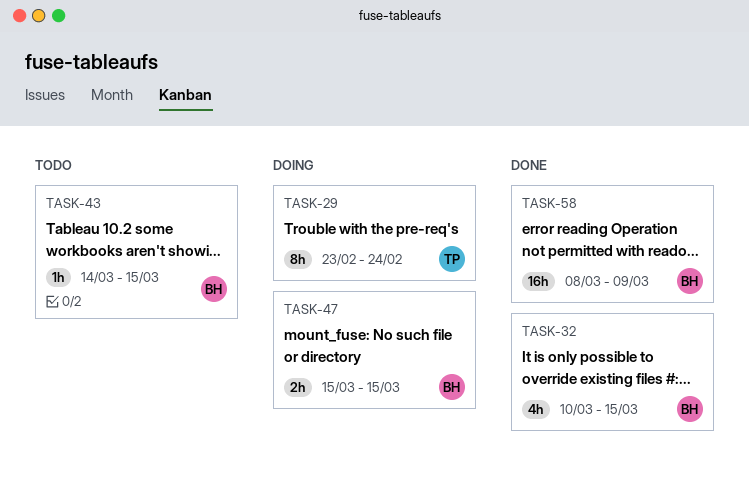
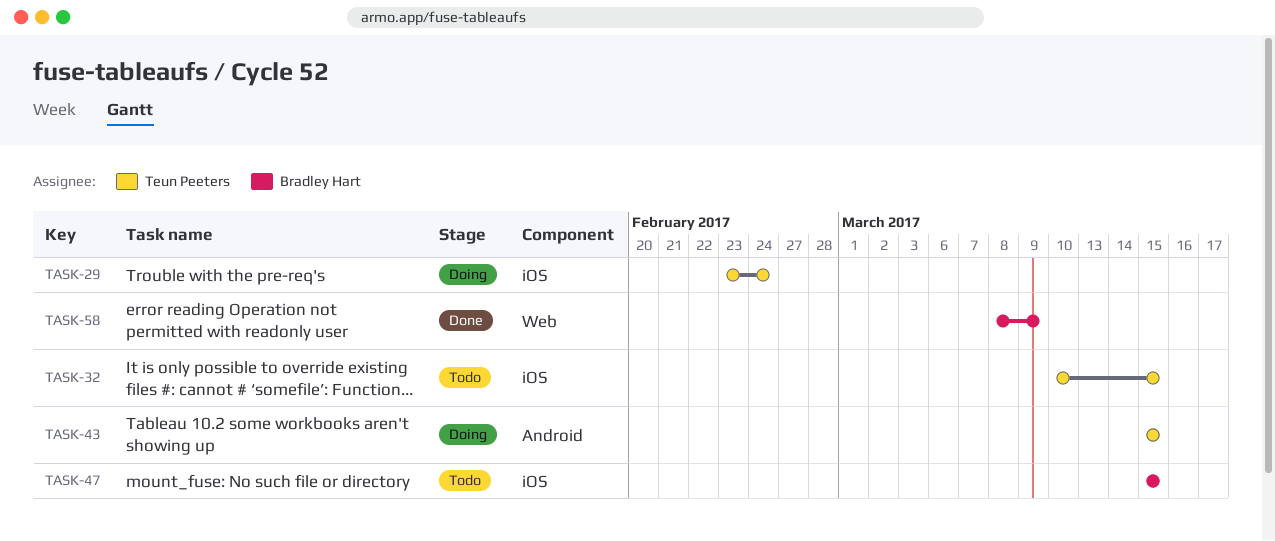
TASK-32, status: Done -> Todo
TASK-32, owner: Bradley Hart -> Teun Peeters
TASK-43, status: Todo -> Doing
TASK-43, owner: Bradley Hart -> Teun Peeters
TASK-43, start: Mar 14 -> Mar 15
TASK-47, status: Doing -> Todo

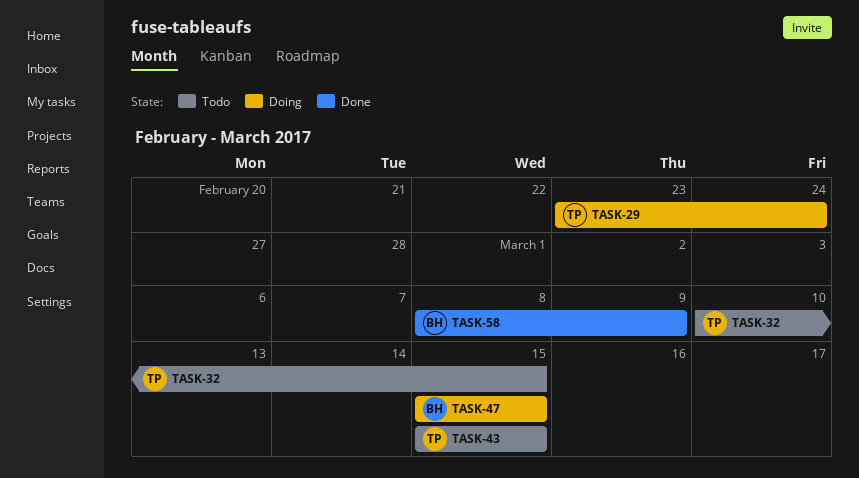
TASK-43, status: Doing -> Todo
TASK-47, status: Todo -> Doing

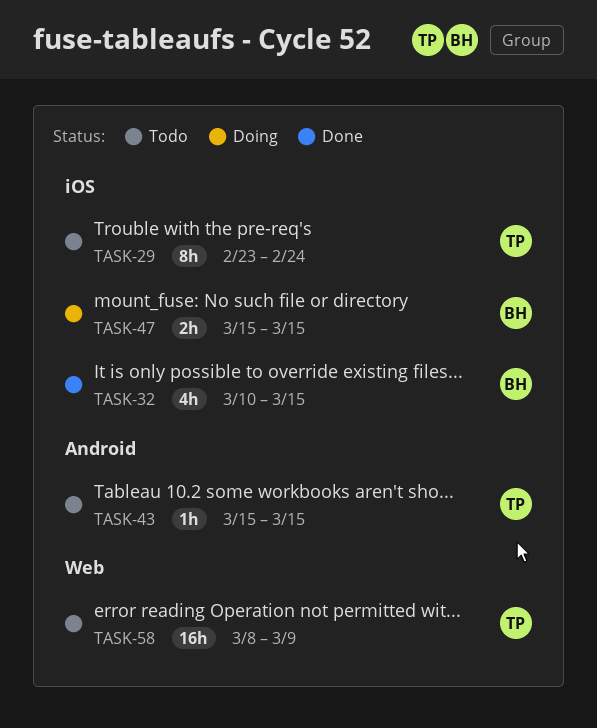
TASK-29, status: Doing -> Todo
TASK-32, status: Todo -> Done
TASK-32, owner: TP -> BH
TASK-58, status: Done -> Todo
TASK-58, owner: BH -> TP

